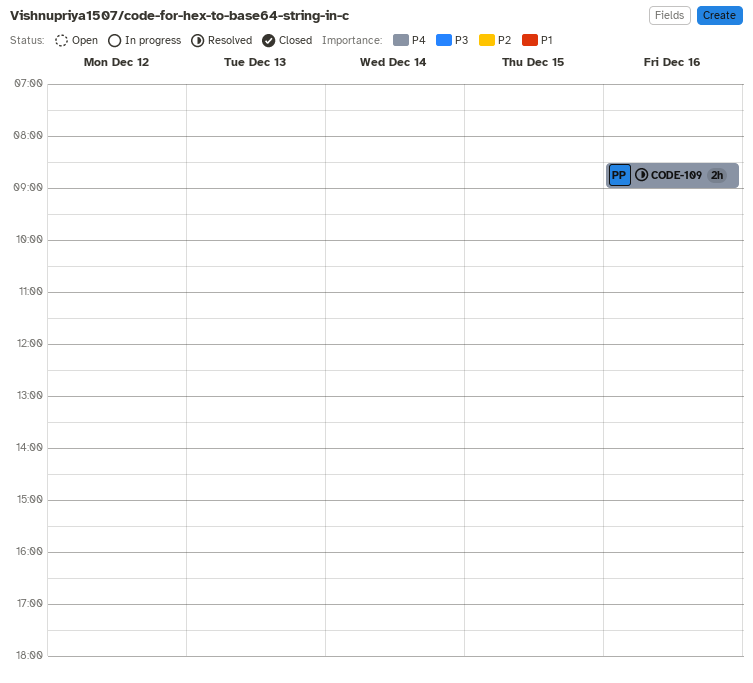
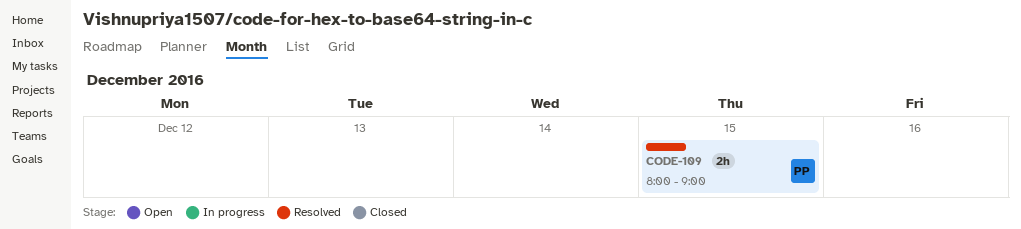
CODE-109, day: Dec 16 -> Dec 15
CODE-109, begins: 08:30 -> 08:00

